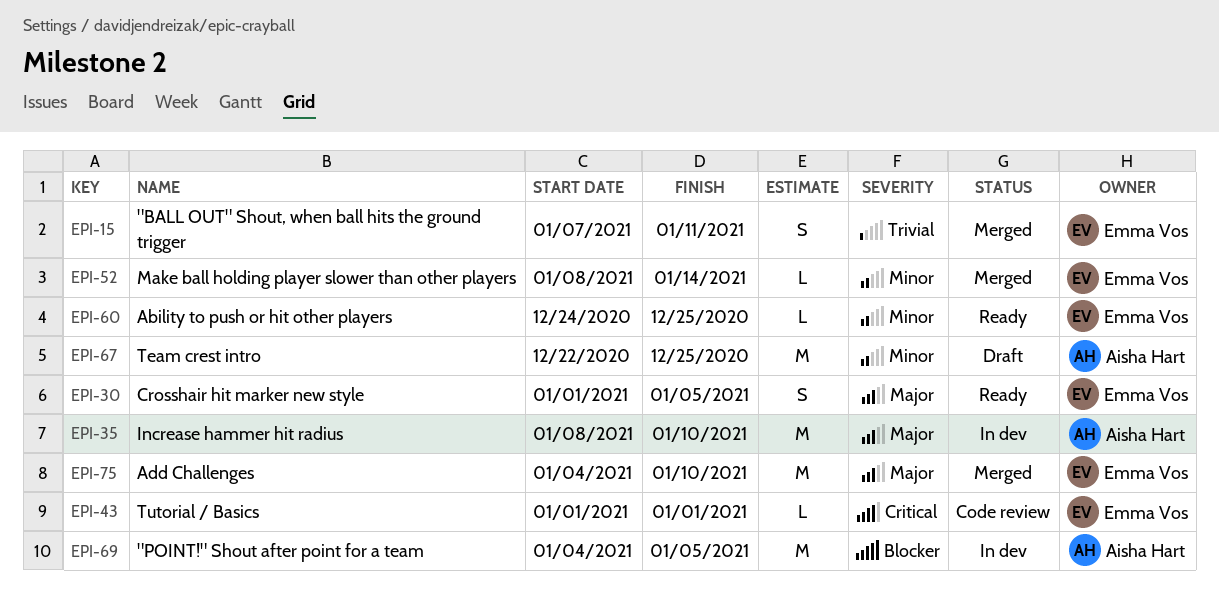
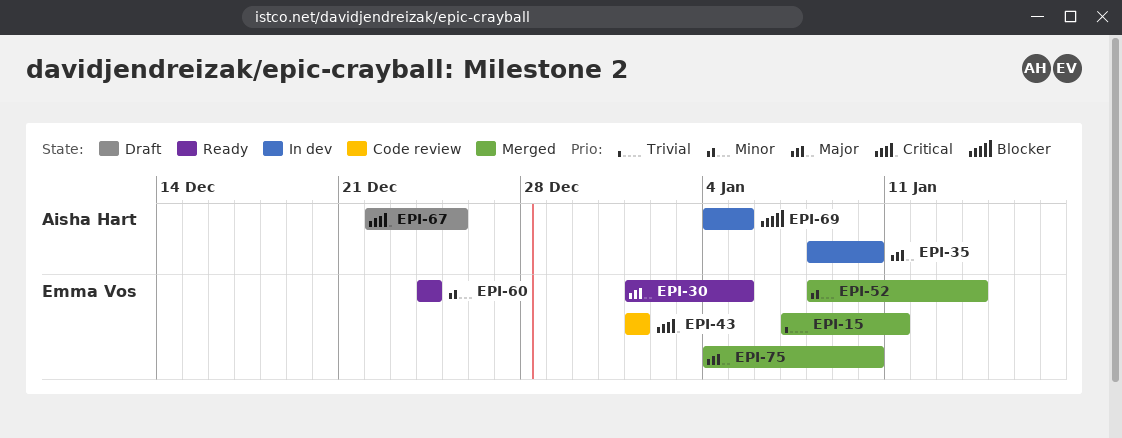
EPI-60, due: Dec 25 -> Dec 24
EPI-67, priority: Minor -> Critical

